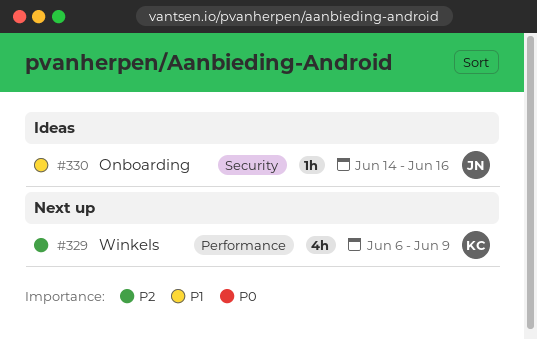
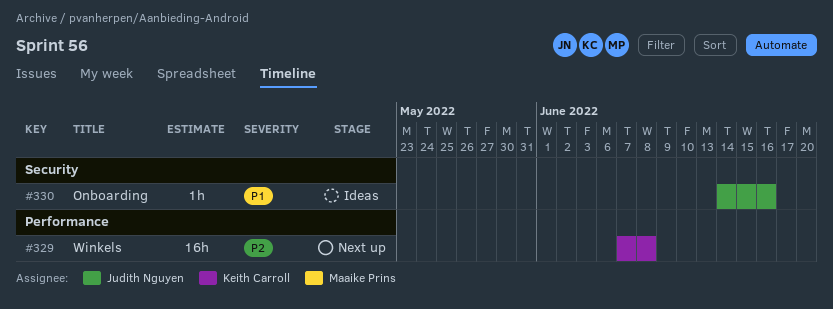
#329, estimate: 4h -> 16h
#329, start: Jun 6 -> Jun 7
#329, due: Jun 9 -> Jun 8

